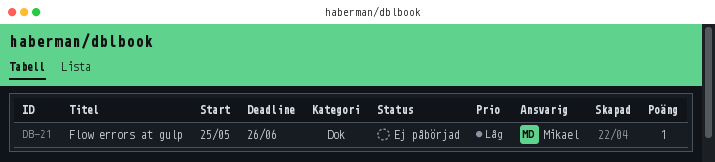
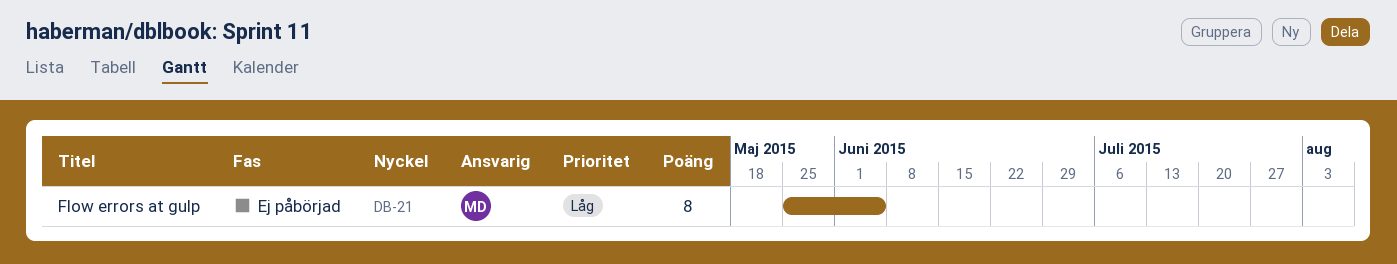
DB-21, estimate: 1 -> 8
DB-21, due: Jun 26 -> Jun 5

